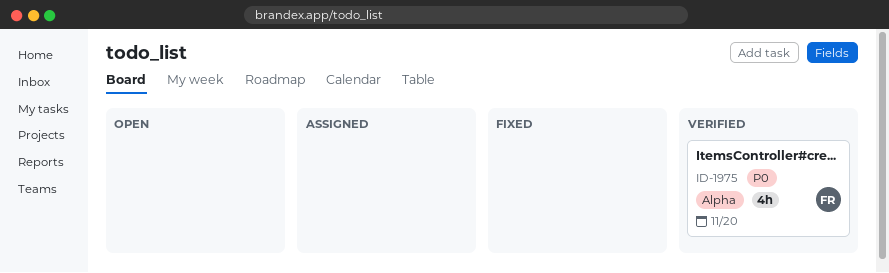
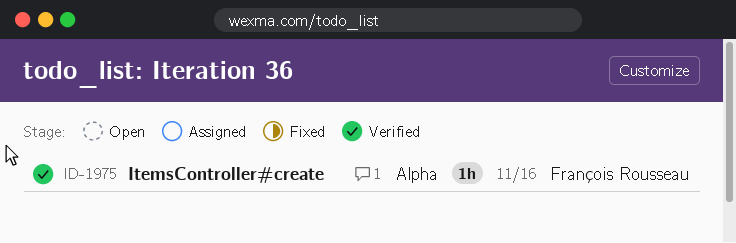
ID-1975, estimate: 4h -> 1h
ID-1975, due: Nov 20 -> Nov 16

